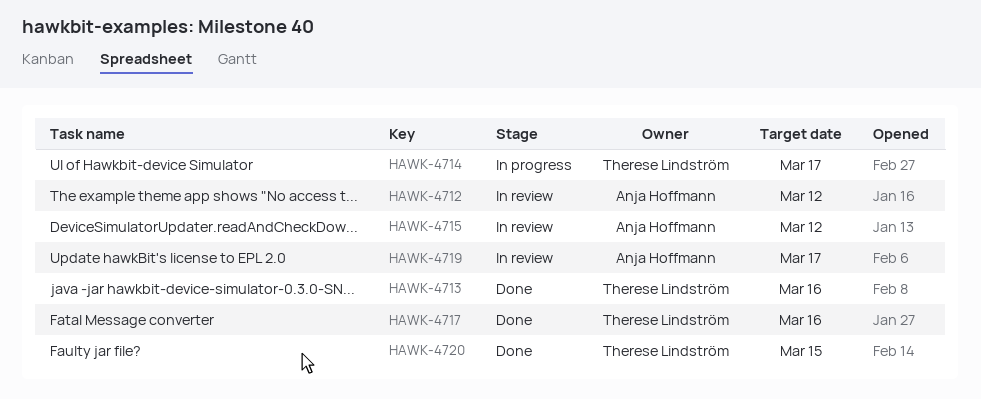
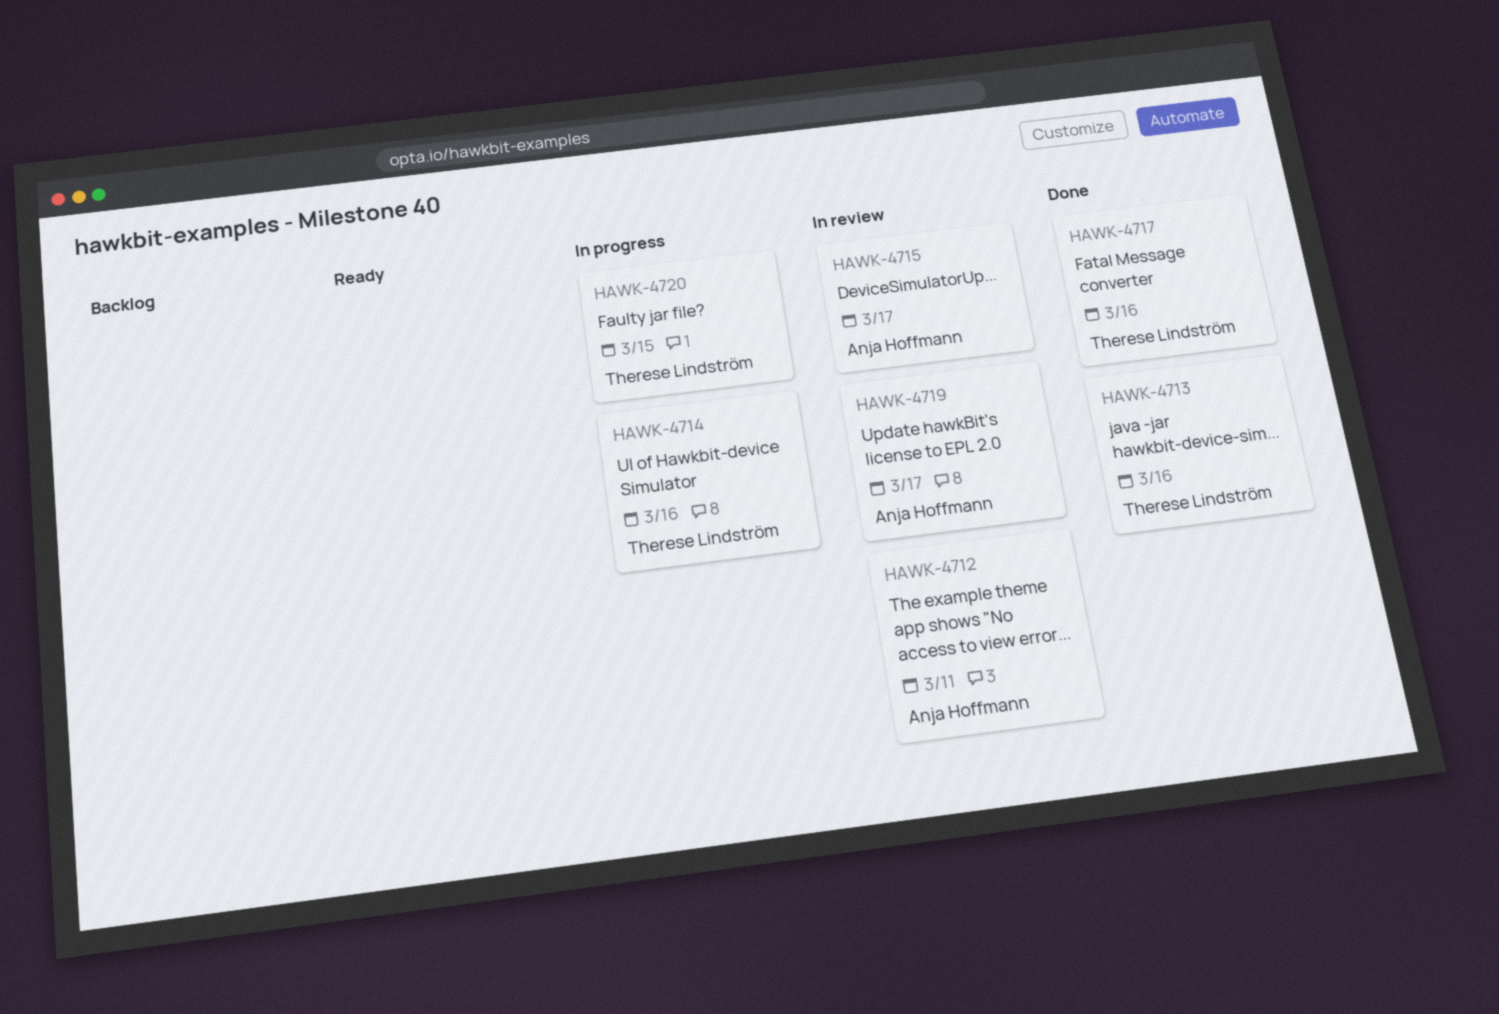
HAWK-4712, due: Mar 12 -> Mar 11
HAWK-4714, due: Mar 17 -> Mar 16
HAWK-4715, due: Mar 12 -> Mar 17
HAWK-4720, status: Done -> In progress

